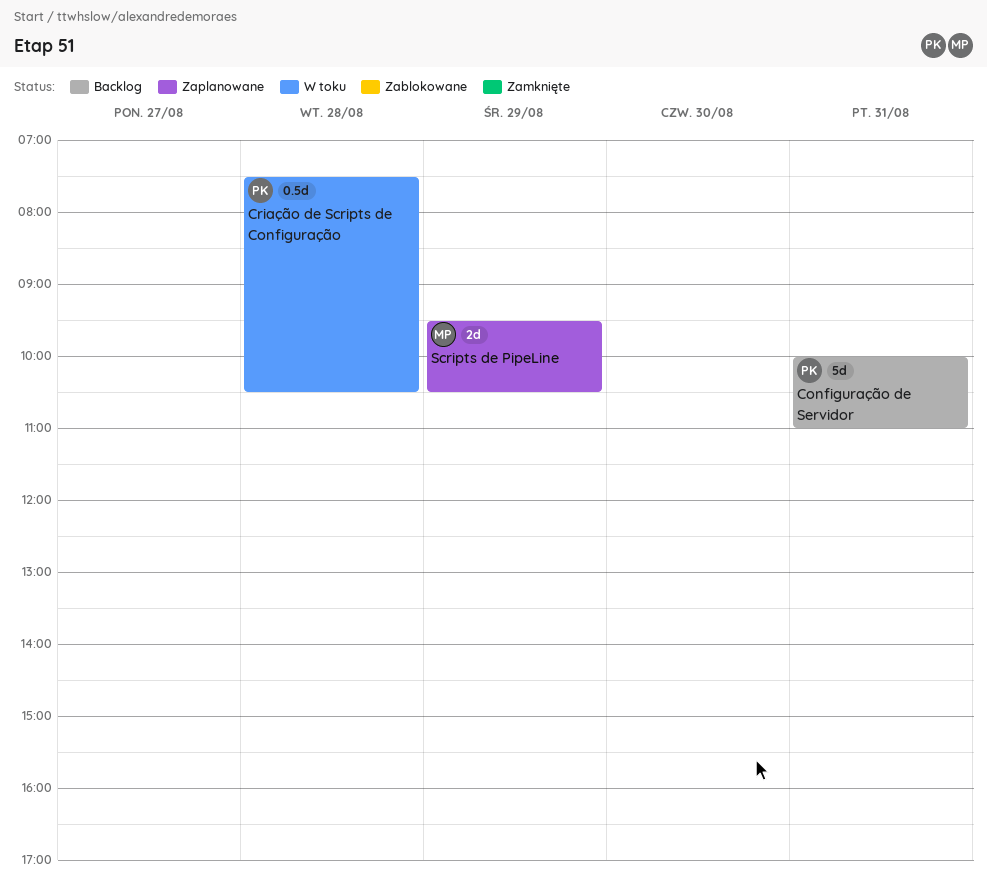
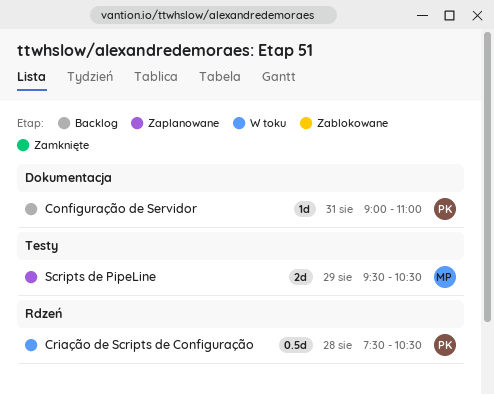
Configuração de Servidor, estimate: 5d -> 1d
Configuração de Servidor, begins: 10:00 -> 09:00

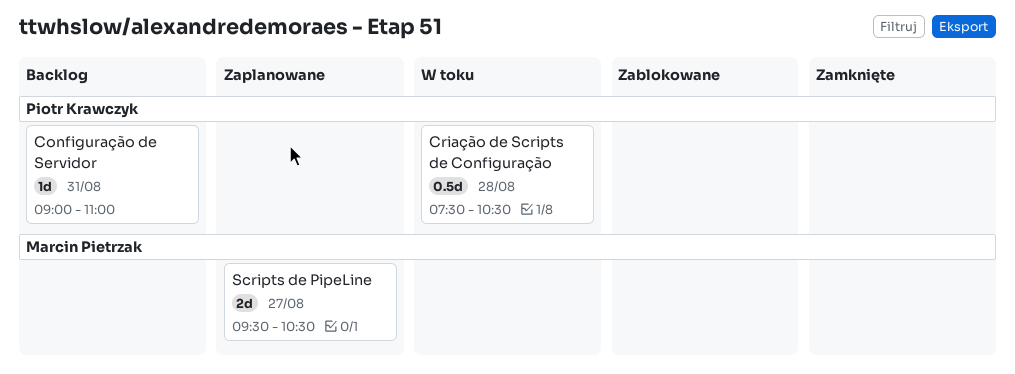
Scripts de PipeLine, day: Aug 29 -> Aug 27

